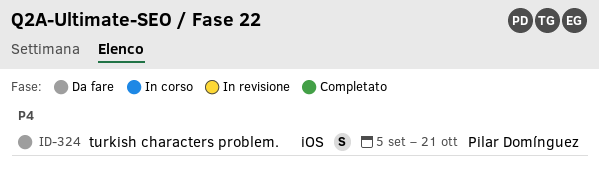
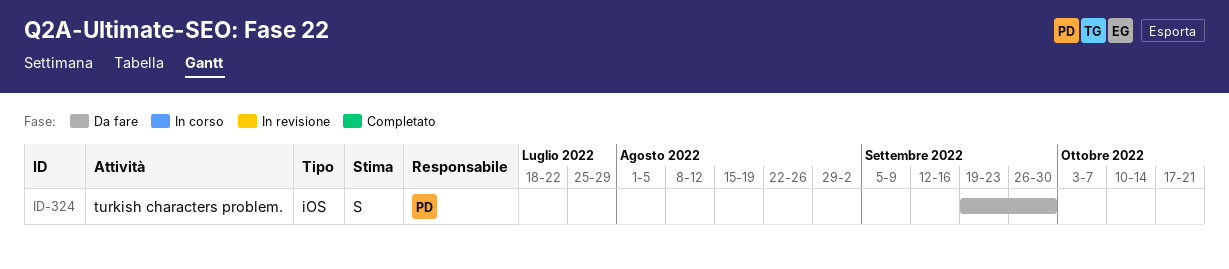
ID-324, start: Sep 5 -> Sep 19
ID-324, due: Oct 21 -> Sep 30

